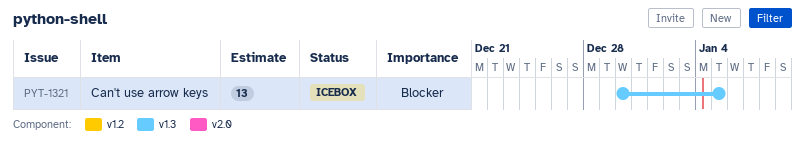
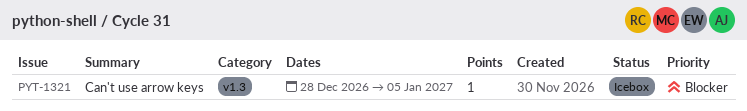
PYT-1321, estimate: 13 -> 1
PYT-1321, start: Dec 30 -> Dec 28

